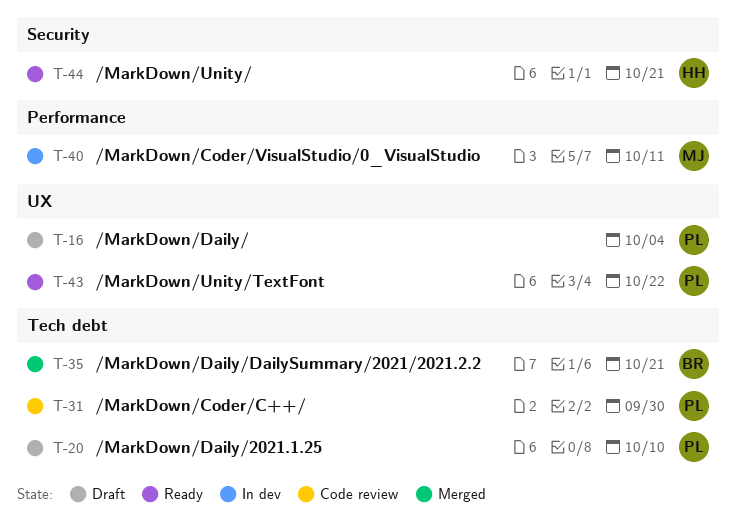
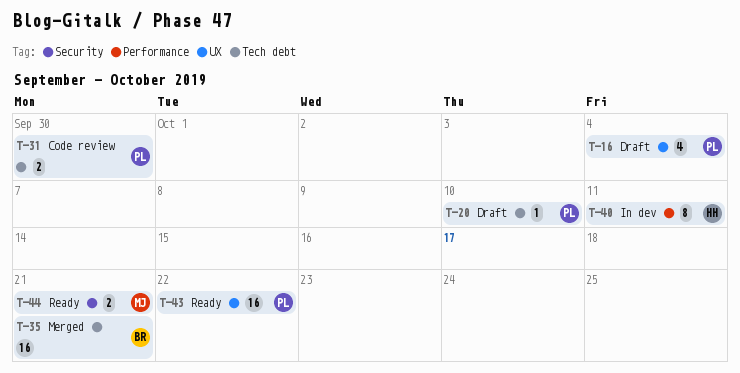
T-40, owner: MJ -> HH
T-44, owner: HH -> MJ

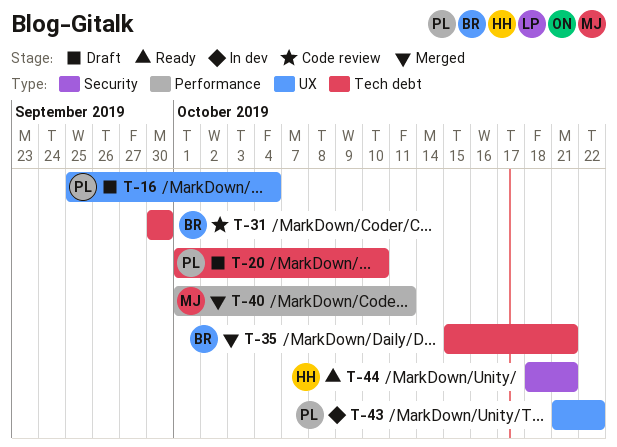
T-31, owner: PL -> BR
T-40, status: In dev -> Merged
T-40, owner: HH -> MJ
T-43, status: Ready -> In dev
T-44, owner: MJ -> HH

